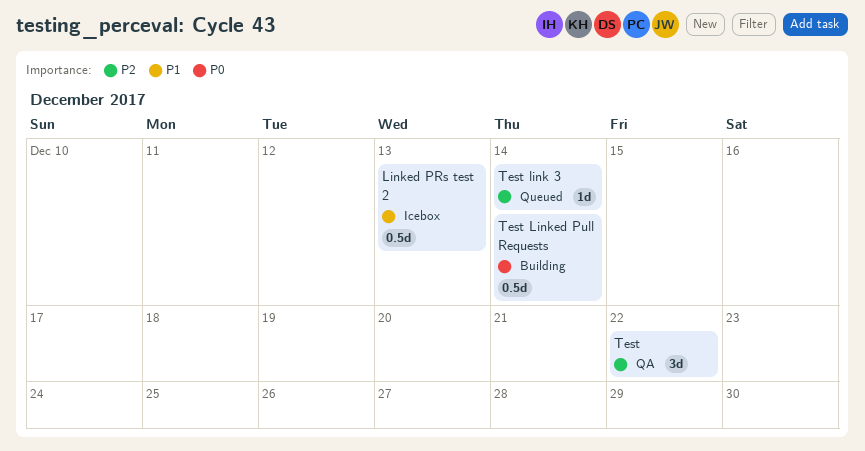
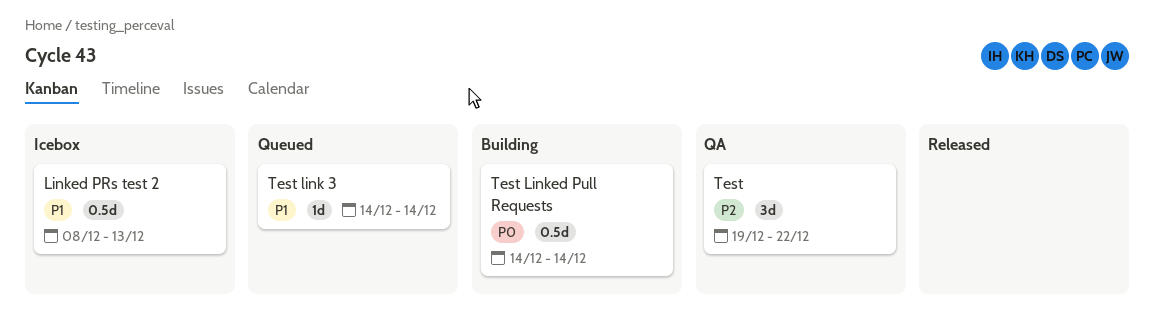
Test link 3, priority: P2 -> P1

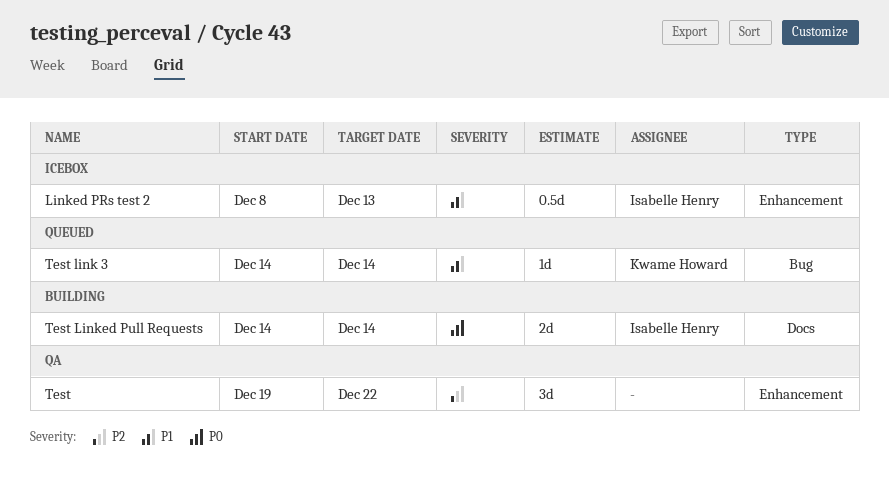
Test Linked Pull Requests, estimate: 0.5d -> 2d

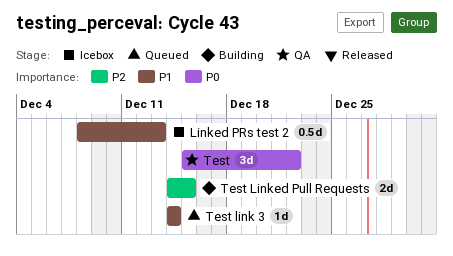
Test, priority: P2 -> P0
Test, start: Dec 19 -> Dec 15
Test Linked Pull Requests, priority: P0 -> P2
Test Linked Pull Requests, due: Dec 14 -> Dec 15

